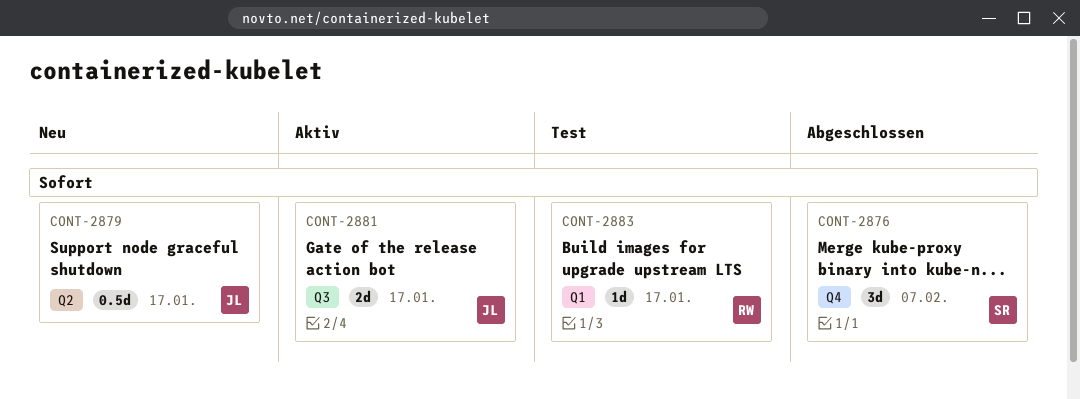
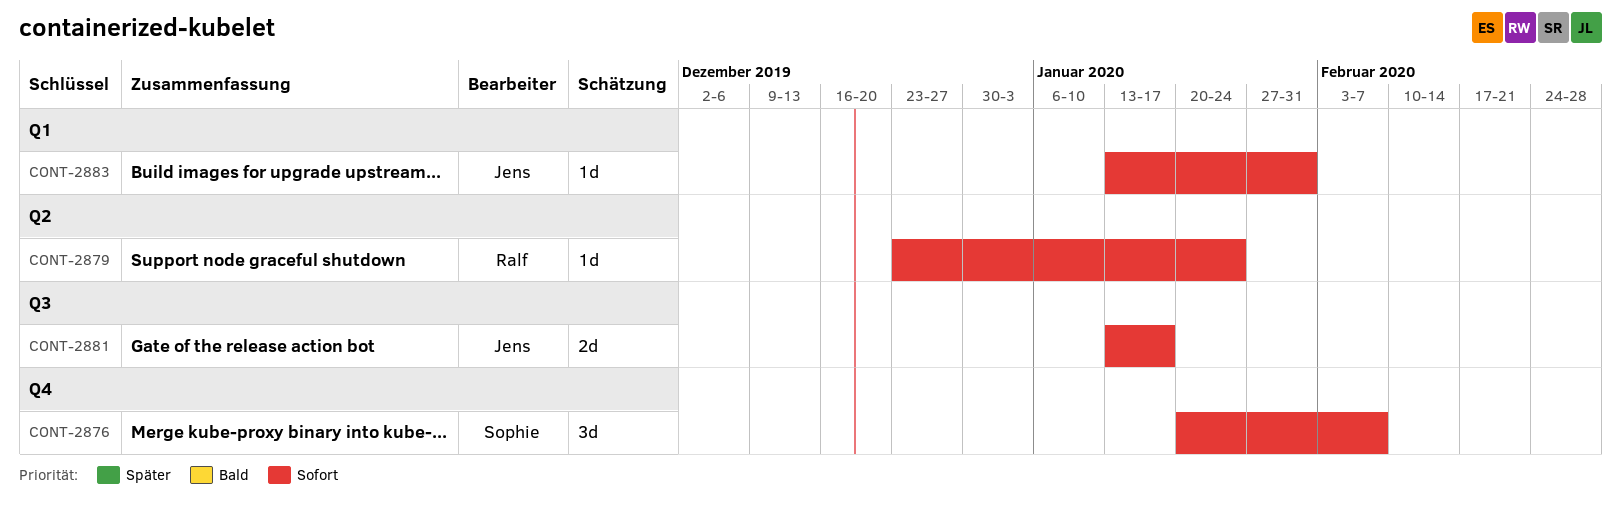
CONT-2879, owner: Jens -> Ralf
CONT-2879, estimate: 0.5d -> 1d
CONT-2879, due: Jan 17 -> Jan 24
CONT-2883, owner: Ralf -> Jens
CONT-2883, due: Jan 17 -> Jan 31

